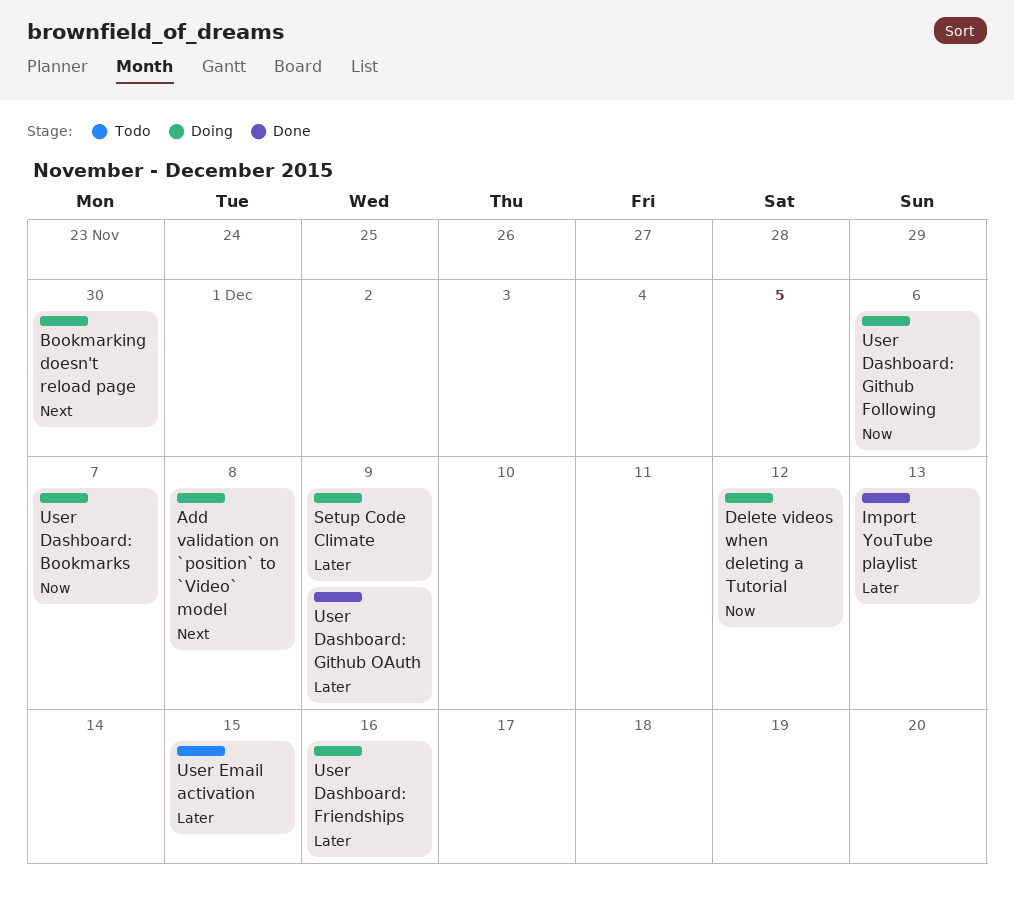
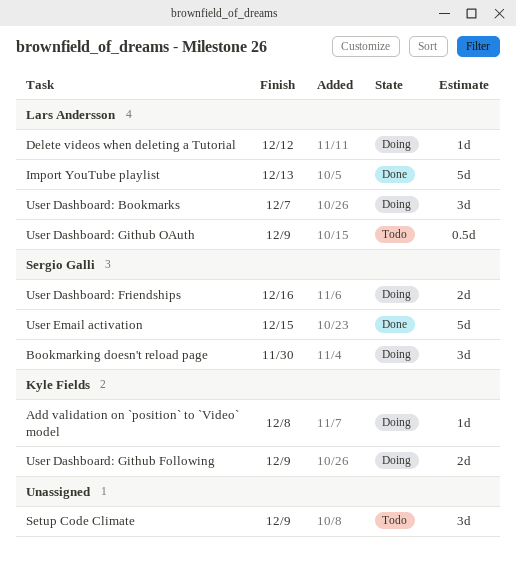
Setup Code Climate, status: Doing -> Todo
User Dashboard: Github Following, due: Dec 6 -> Dec 9
User Dashboard: Github OAuth, status: Done -> Todo
User Email activation, status: Todo -> Done

